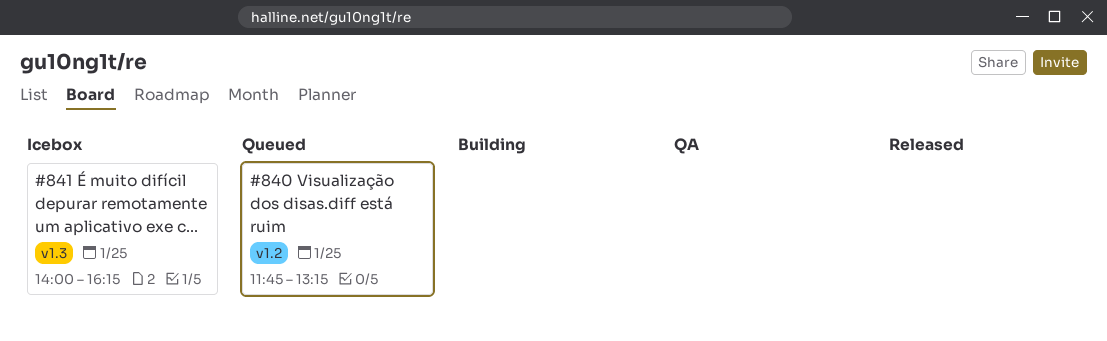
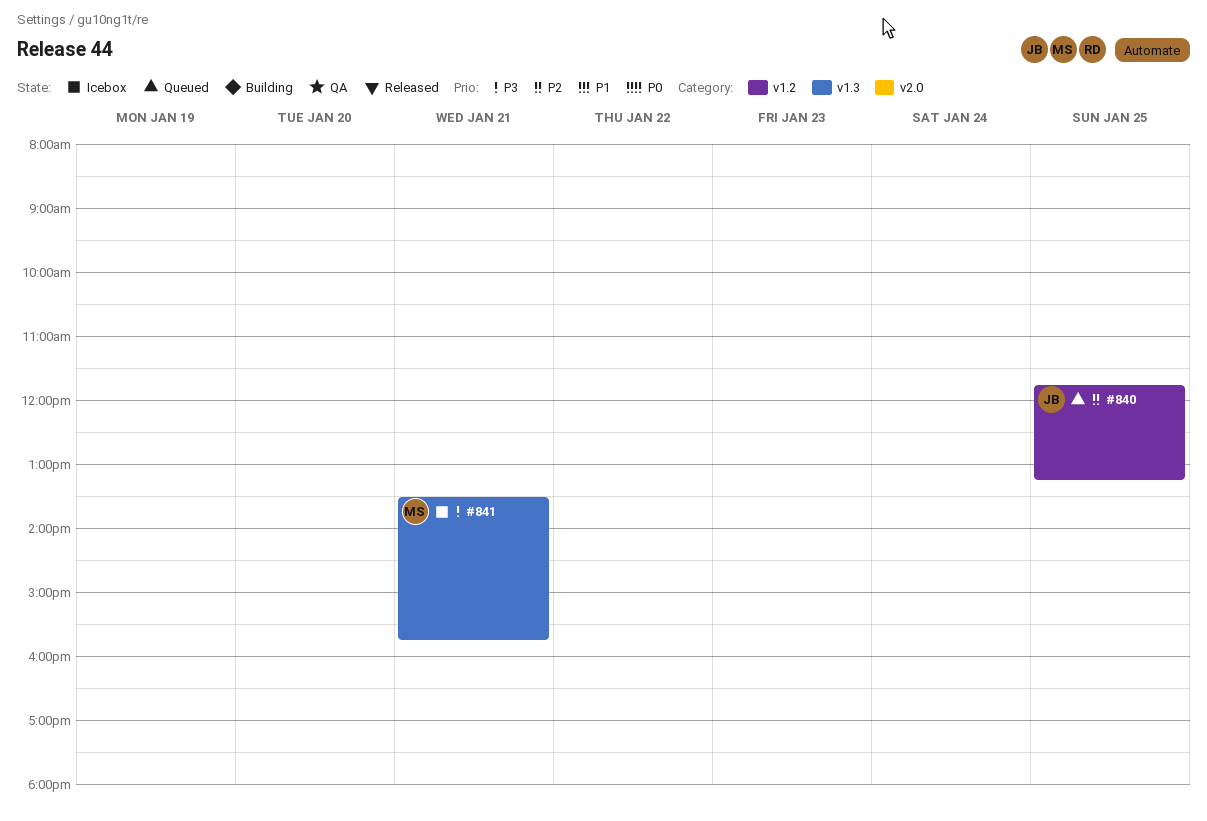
#841, day: Jan 25 -> Jan 21
#841, begins: 14:00 -> 13:30
#841, ends: 16:15 -> 15:45

